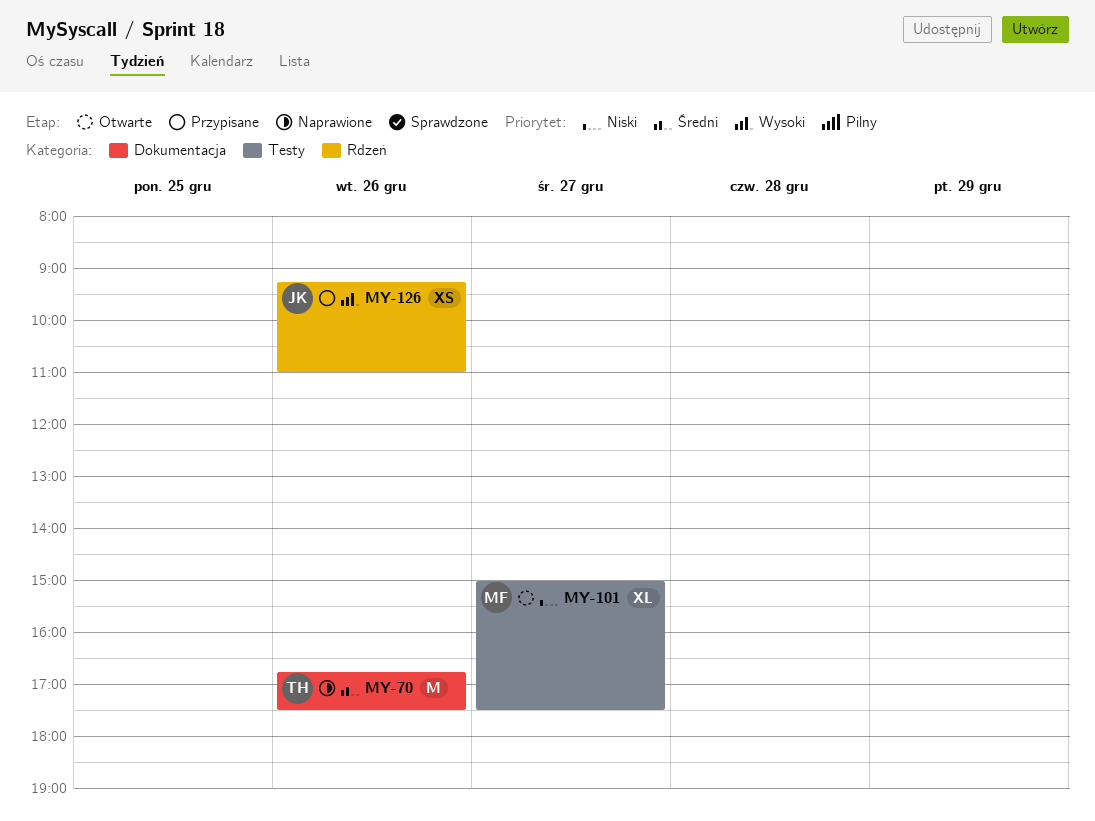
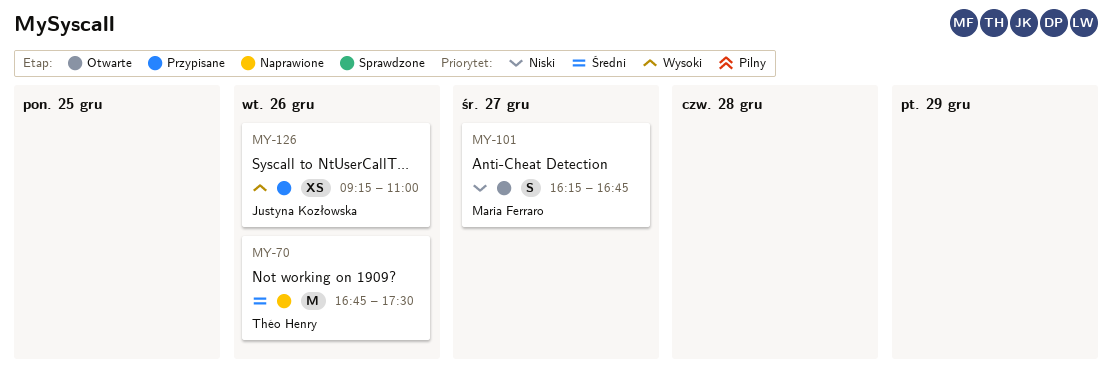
MY-101, estimate: XL -> S
MY-101, begins: 15:00 -> 16:15
MY-101, ends: 17:30 -> 16:45

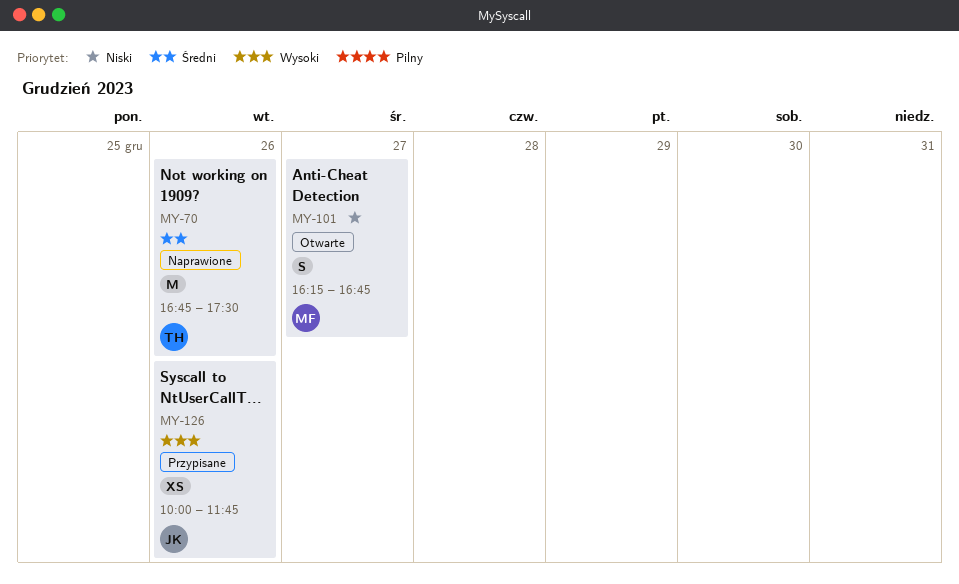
MY-126, begins: 09:15 -> 10:00
MY-126, ends: 11:00 -> 11:45

